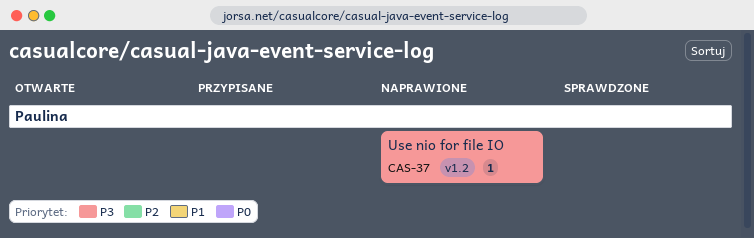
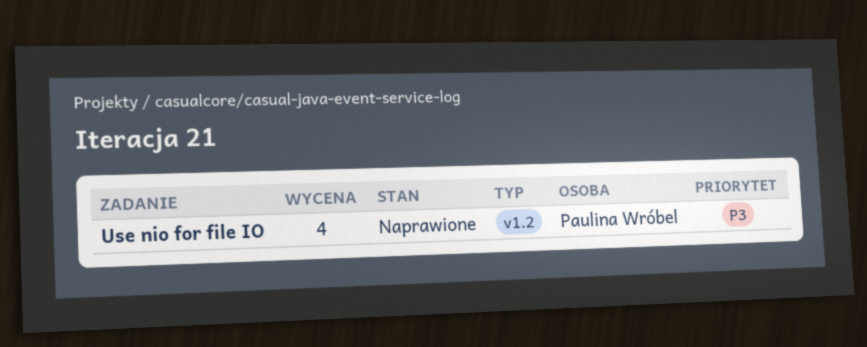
Use nio for file IO, estimate: 1 -> 4

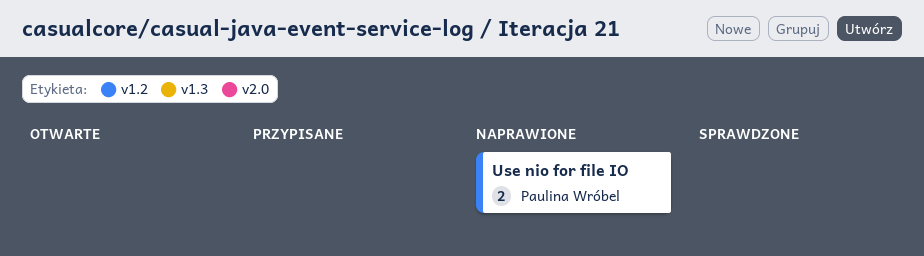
Use nio for file IO, estimate: 4 -> 2

